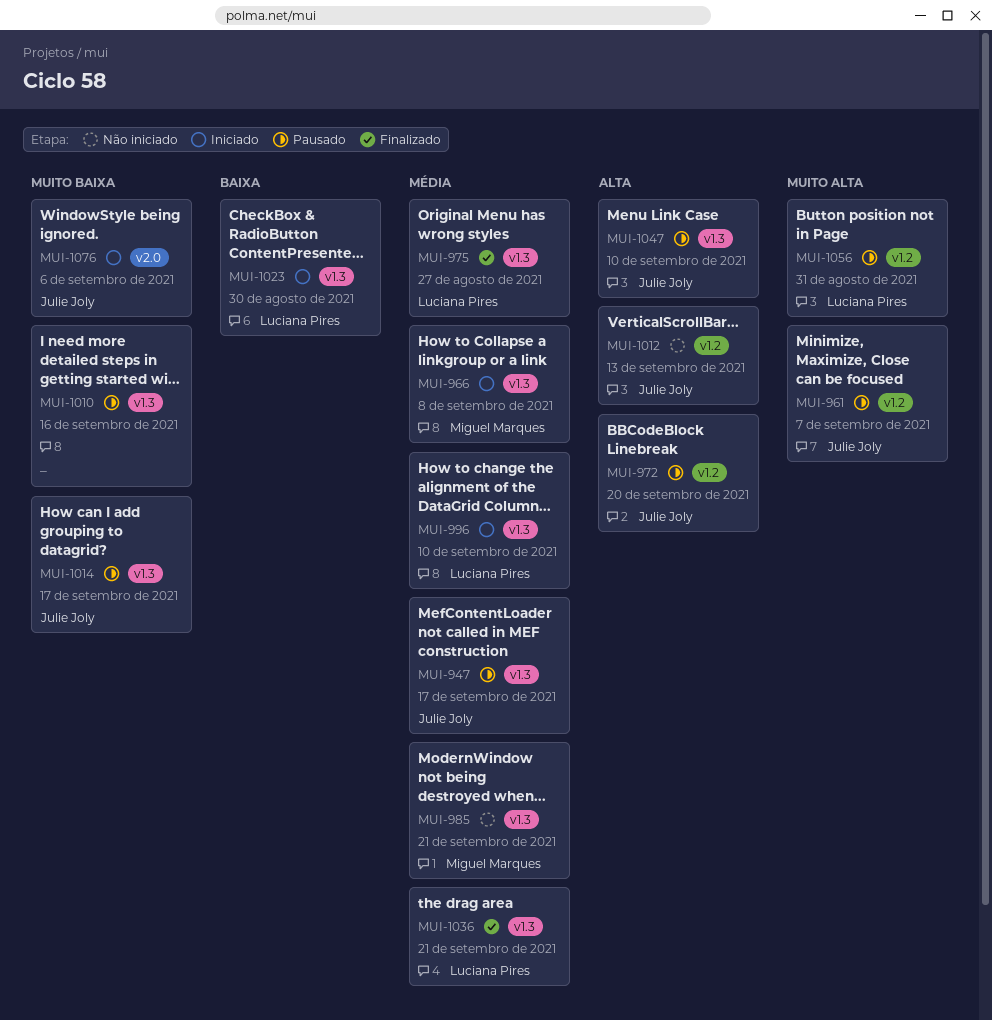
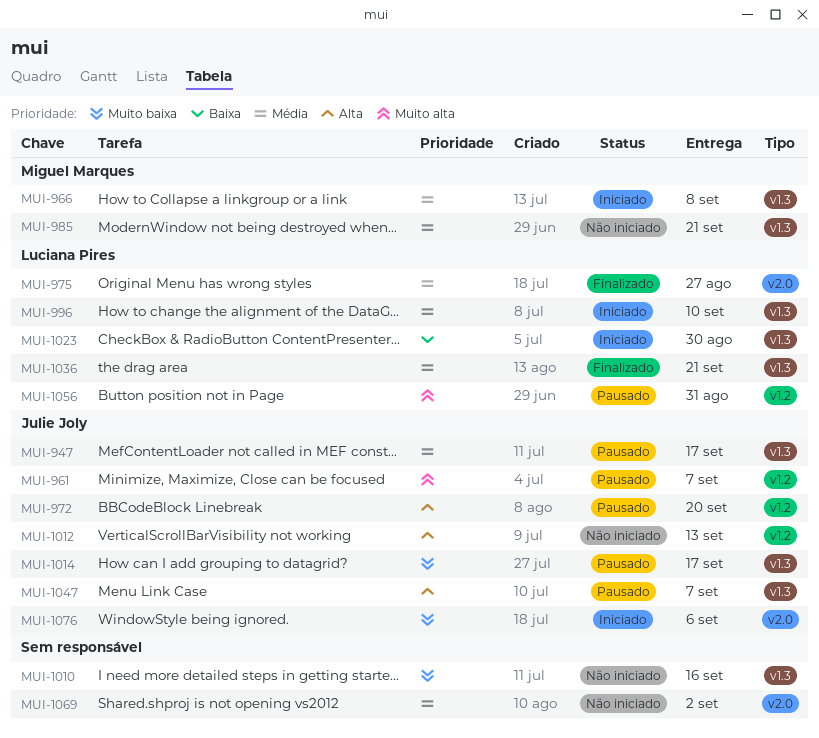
MUI-975, label: v1.3 -> v2.0
MUI-1010, status: Pausado -> Não iniciado
MUI-1047, due: Sep 10 -> Sep 7
MUI-1069: none -> present

